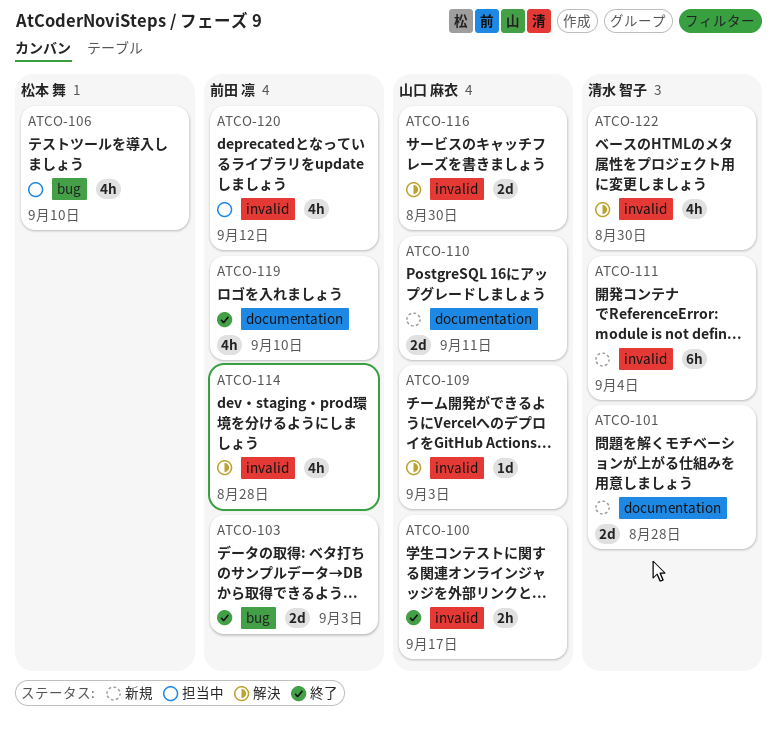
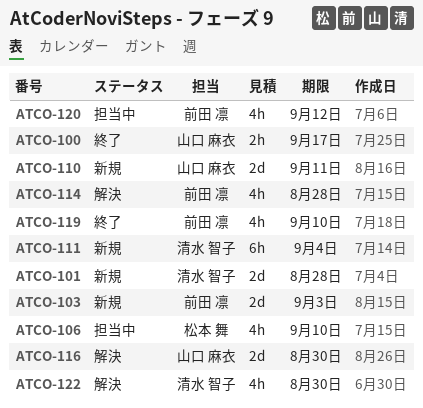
ATCO-103, status: 終了 -> 新規
ATCO-109: present -> none

